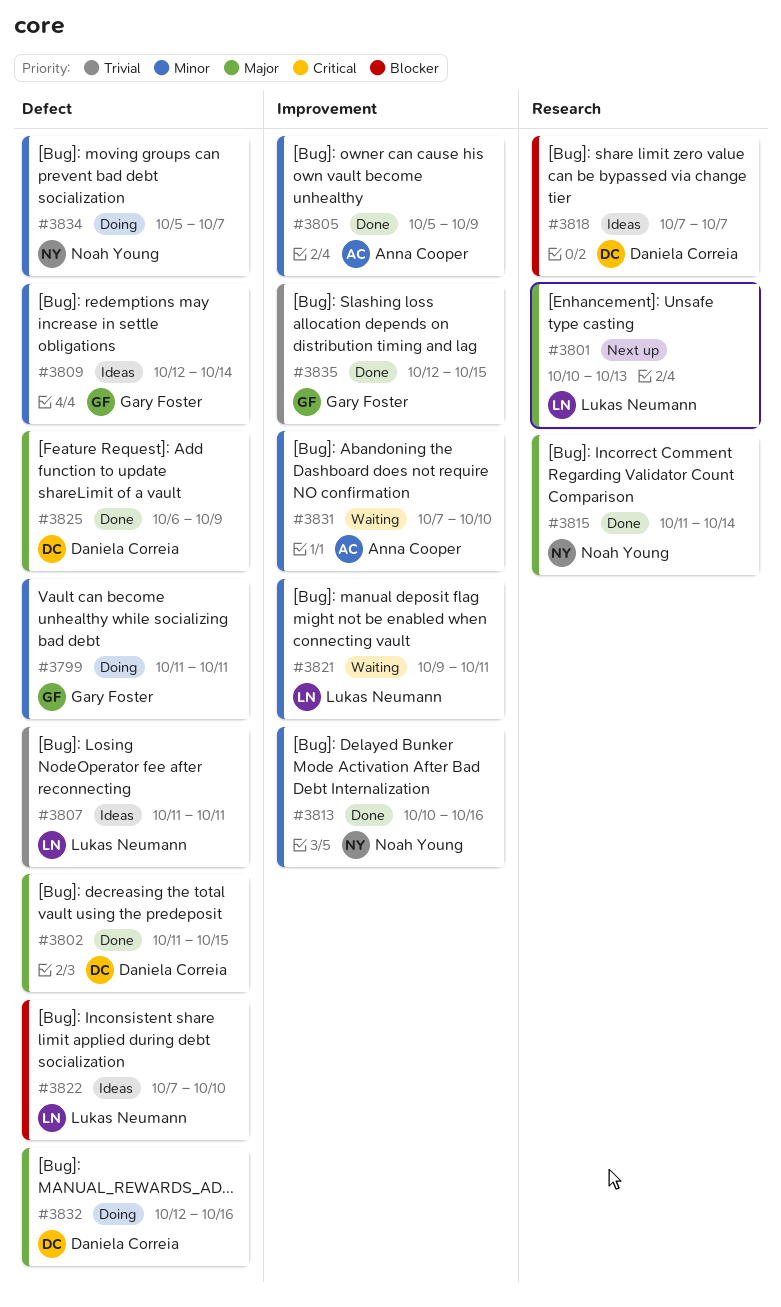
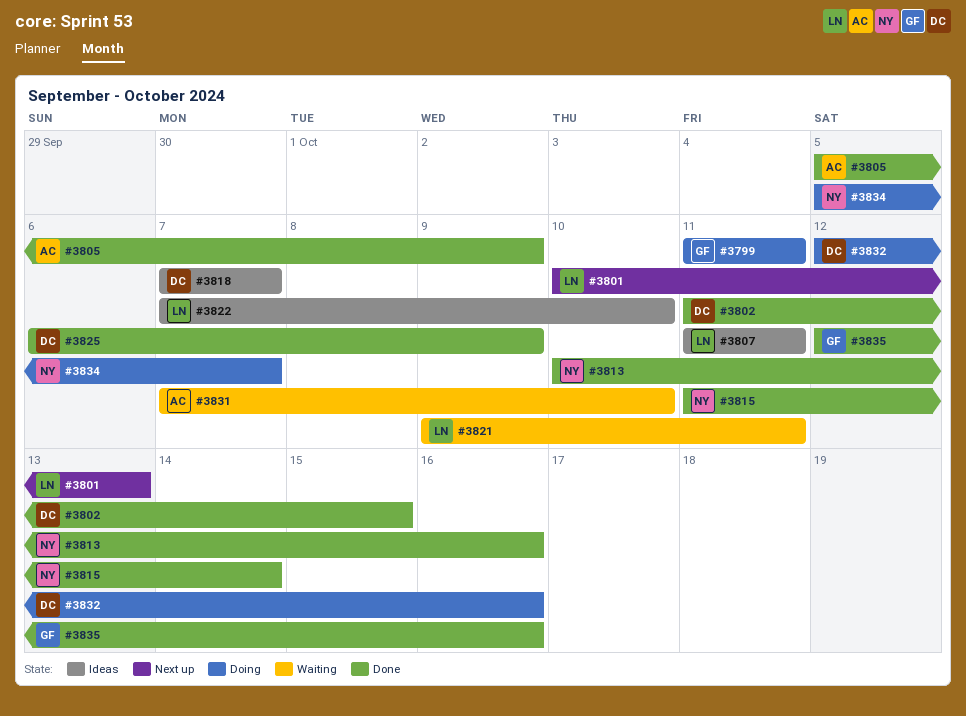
#3809: present -> none
#3835, due: Oct 15 -> Oct 16

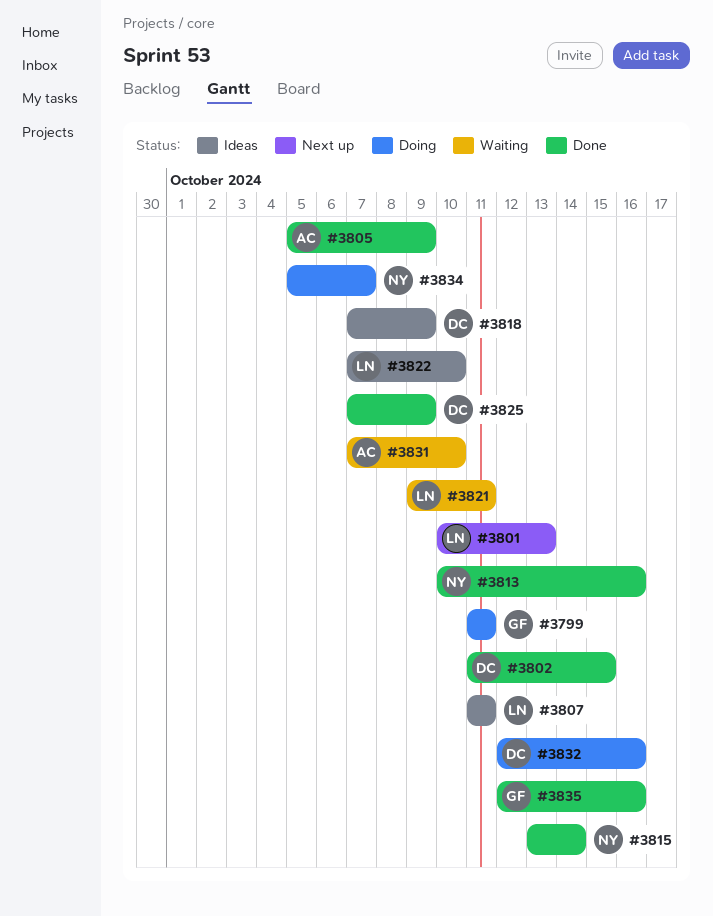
#3815, start: Oct 11 -> Oct 13
#3818, due: Oct 7 -> Oct 9
#3825, start: Oct 6 -> Oct 7

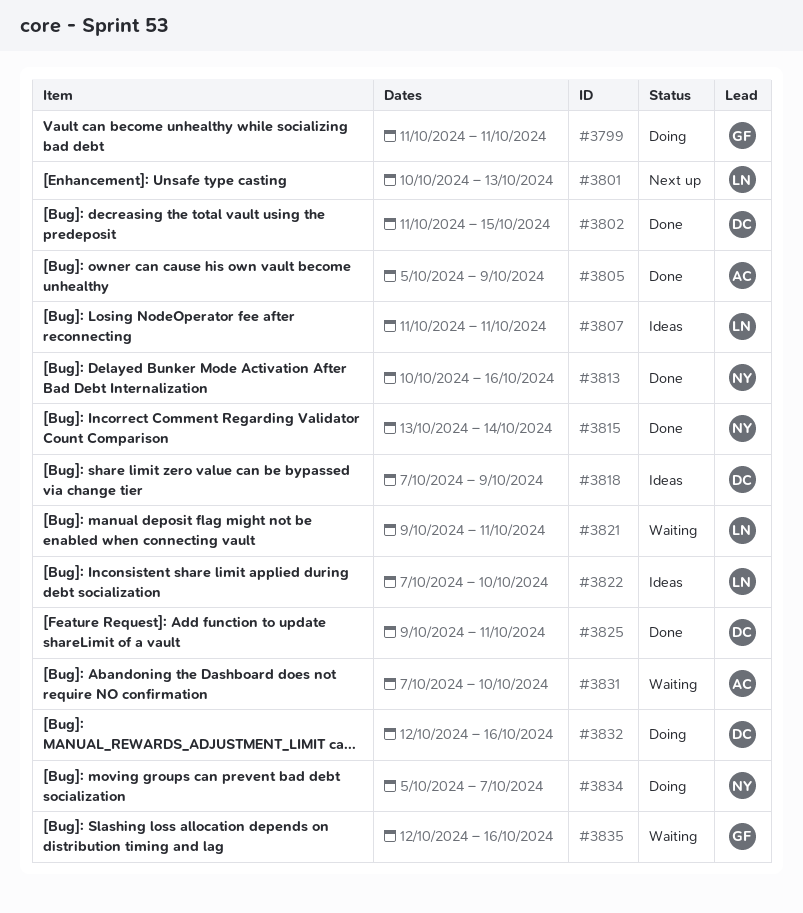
#3825, start: Oct 7 -> Oct 9
#3825, due: Oct 9 -> Oct 11
#3835, status: Done -> Waiting

